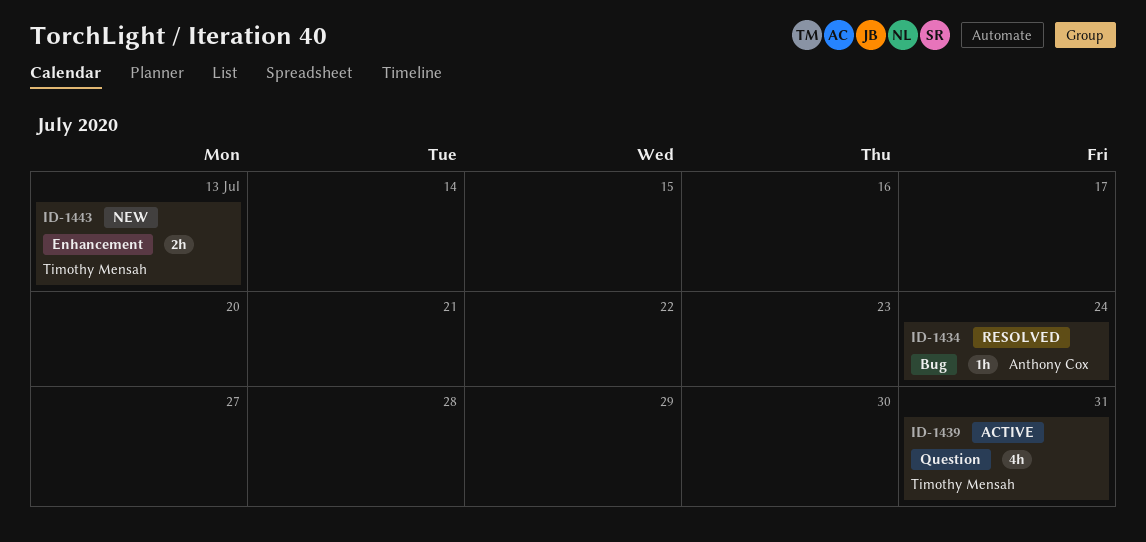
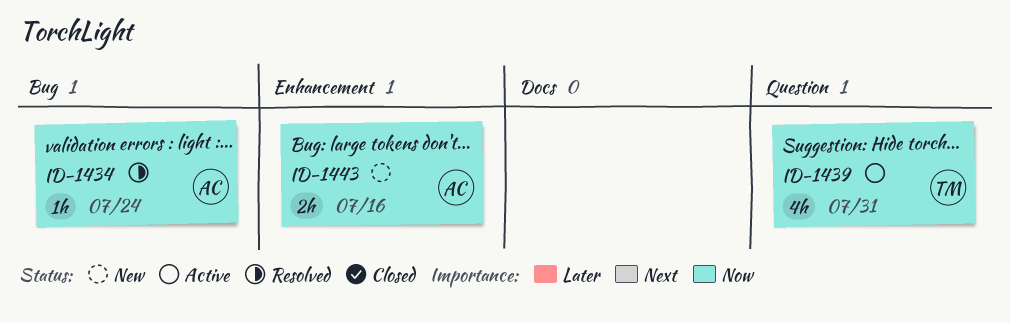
ID-1443, owner: Timothy Mensah -> Anthony Cox
ID-1443, due: Jul 13 -> Jul 16

